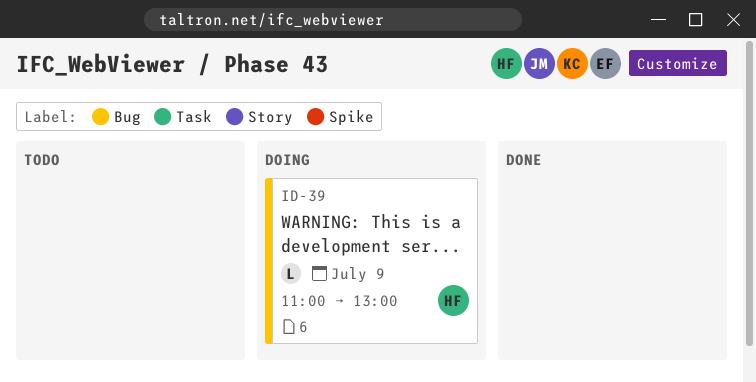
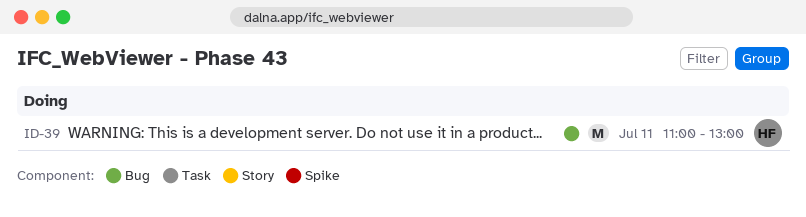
ID-39, estimate: L -> M
ID-39, day: Jul 9 -> Jul 11

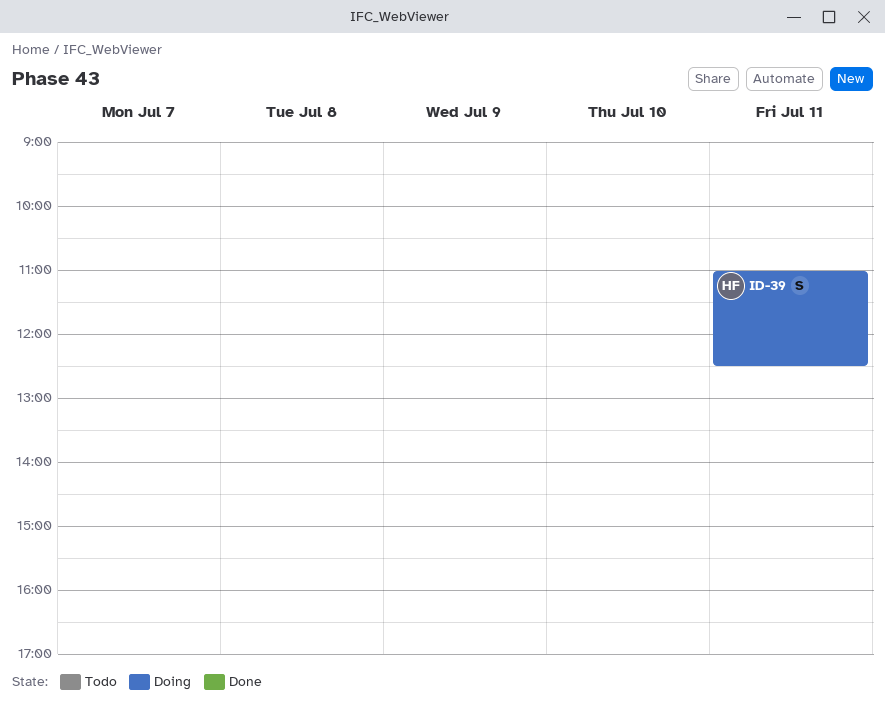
ID-39, estimate: M -> S
ID-39, ends: 13:00 -> 12:30

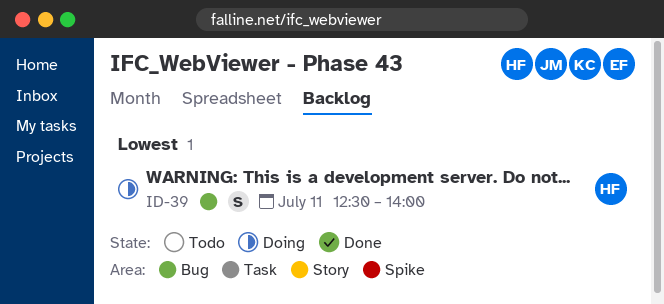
ID-39, begins: 11:00 -> 12:30
ID-39, ends: 12:30 -> 14:00

